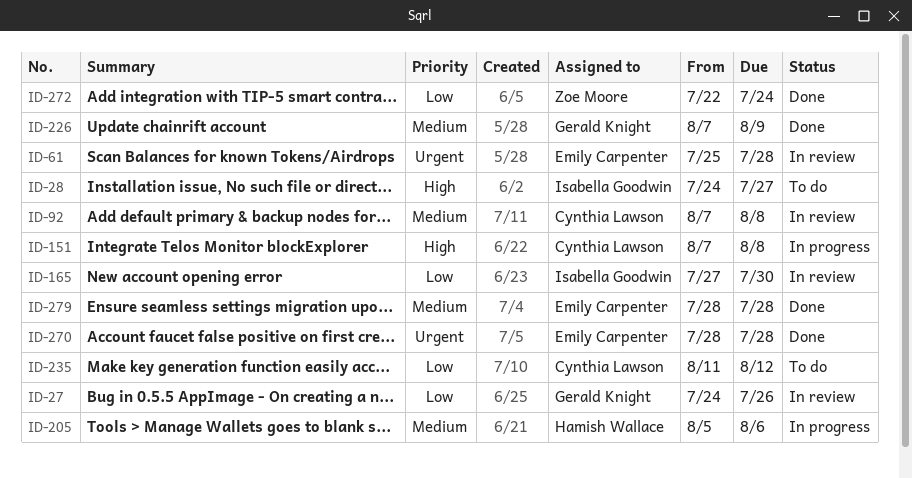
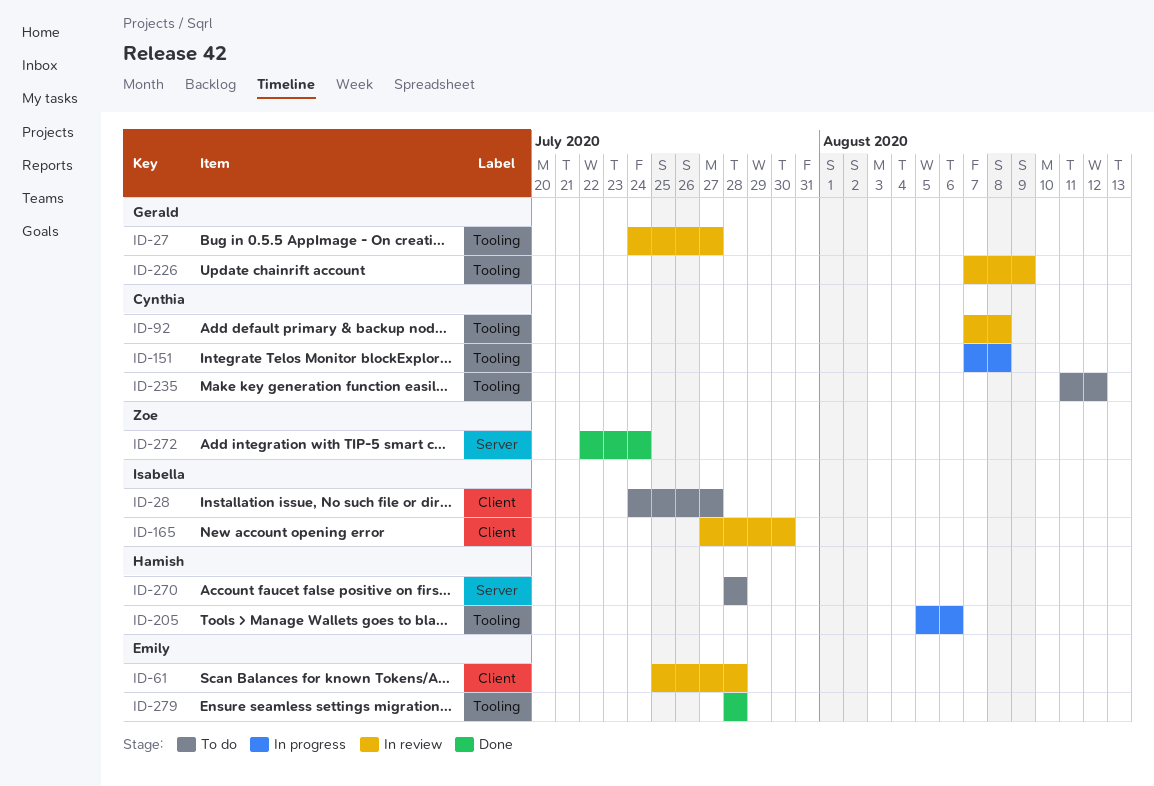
ID-27, due: Jul 26 -> Jul 27
ID-226, status: Done -> In review
ID-270, status: Done -> To do
ID-270, owner: Emily Carpenter -> Hamish Wallace

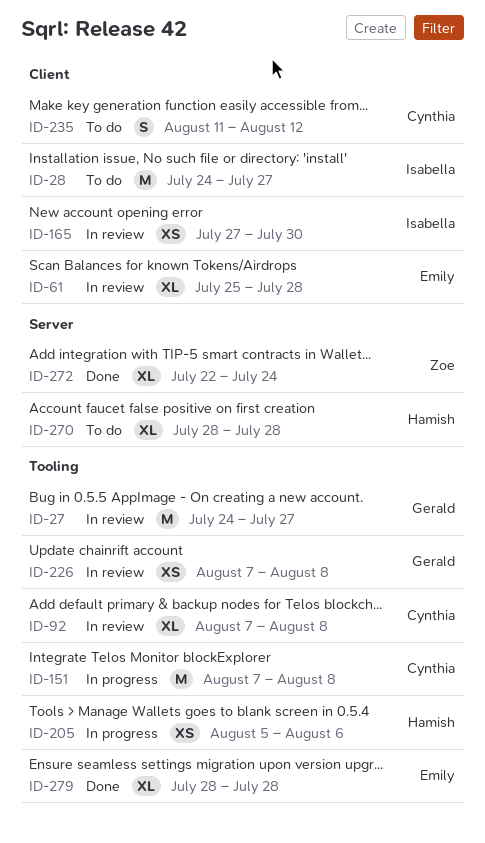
ID-226, due: Aug 9 -> Aug 8
ID-235, label: Tooling -> Client

